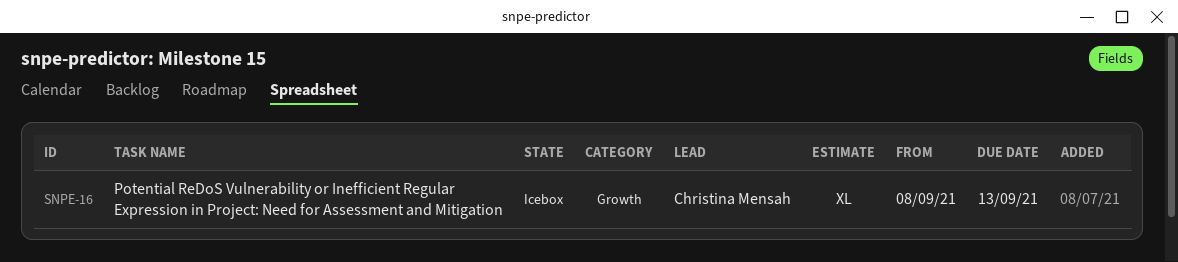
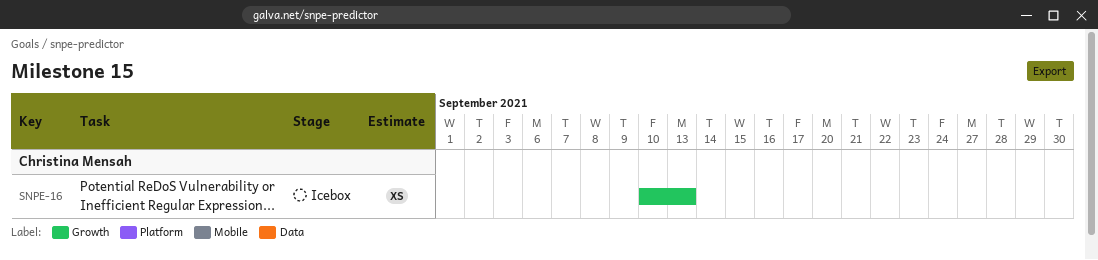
SNPE-16, estimate: XL -> XS
SNPE-16, start: Sep 8 -> Sep 10

